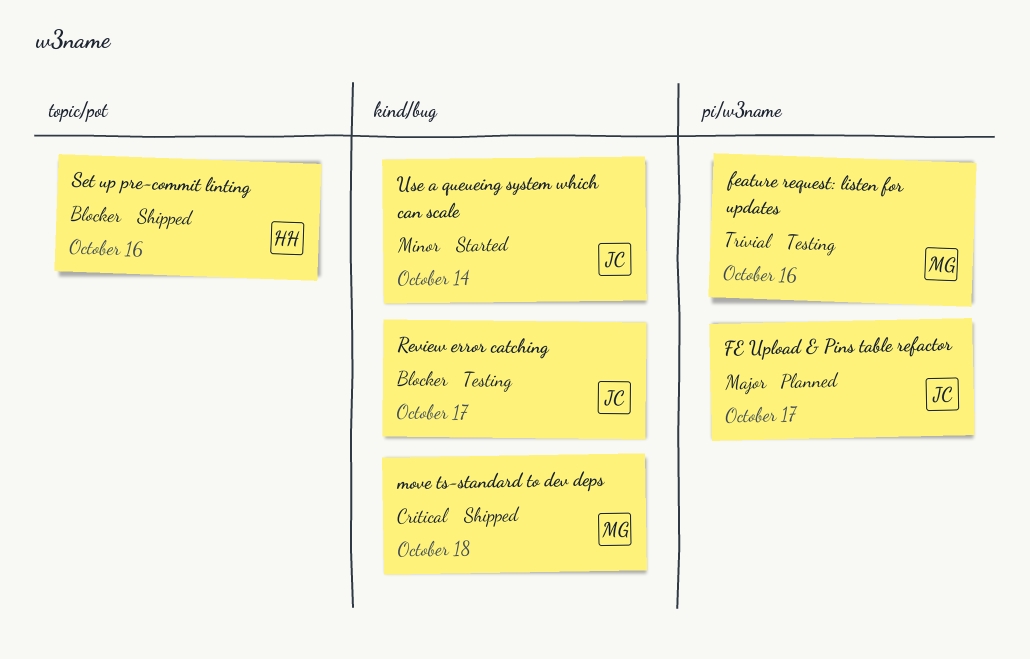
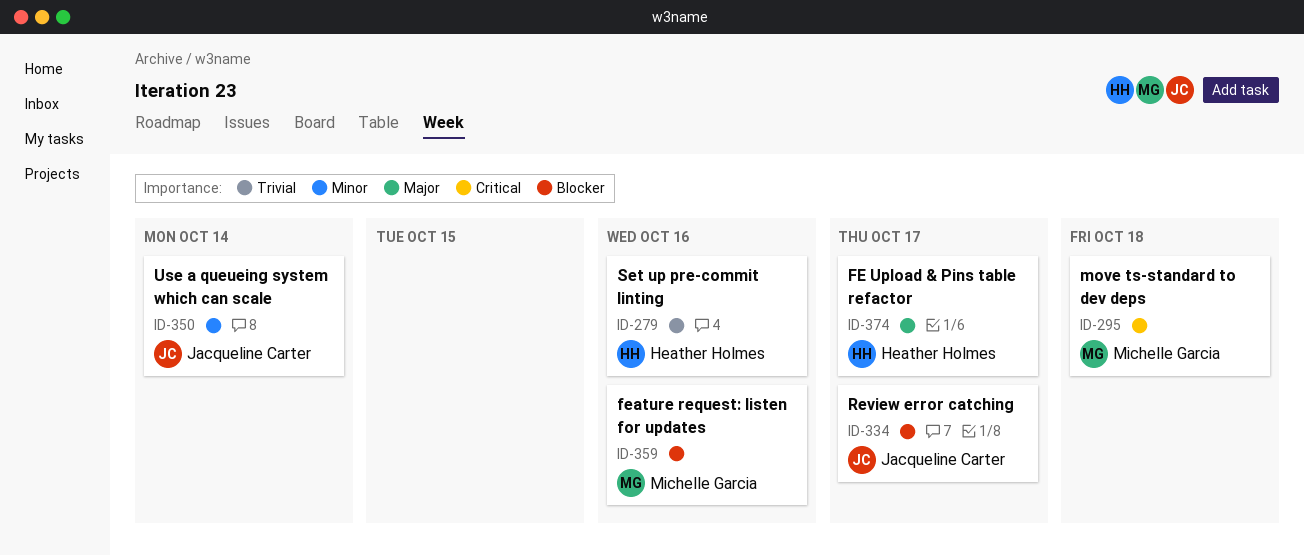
FE Upload & Pins table refactor, owner: Jacqueline Carter -> Heather Holmes
feature request: listen for updates, priority: Trivial -> Blocker
Set up pre-commit linting, priority: Blocker -> Trivial

